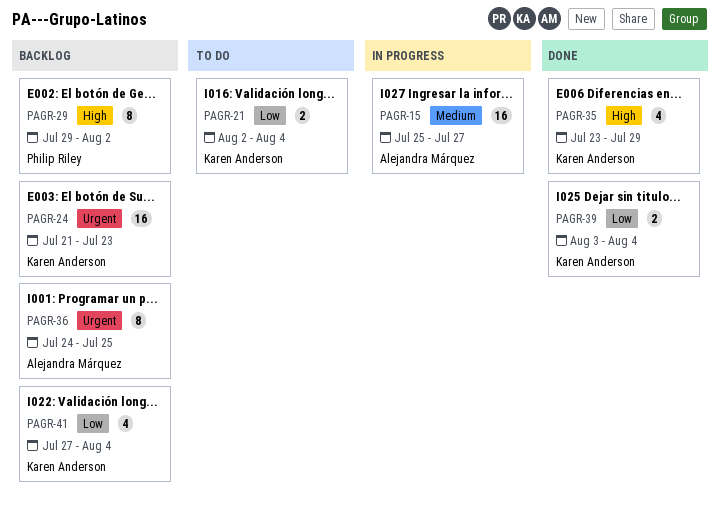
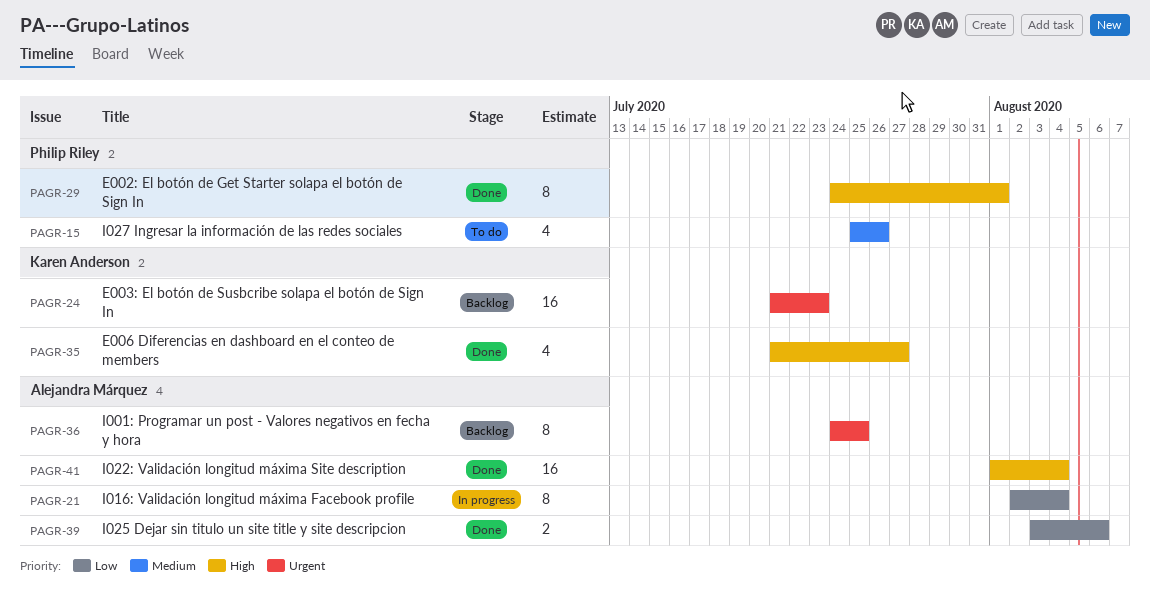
PAGR-15, status: In progress -> To do
PAGR-15, owner: Alejandra Márquez -> Philip Riley
PAGR-15, estimate: 16 -> 4
PAGR-15, due: Jul 27 -> Jul 26
PAGR-21, status: To do -> In progress
PAGR-21, owner: Karen Anderson -> Alejandra Márquez
PAGR-21, estimate: 2 -> 8
PAGR-29, status: Backlog -> Done
PAGR-29, start: Jul 29 -> Jul 24
PAGR-29, due: Aug 2 -> Aug 1
PAGR-35, start: Jul 23 -> Jul 21
PAGR-35, due: Jul 29 -> Jul 27
PAGR-39, owner: Karen Anderson -> Alejandra Márquez
PAGR-39, due: Aug 4 -> Aug 6
PAGR-41, status: Backlog -> Done
PAGR-41, owner: Karen Anderson -> Alejandra Márquez
PAGR-41, priority: Low -> High
PAGR-41, estimate: 4 -> 16
PAGR-41, start: Jul 27 -> Aug 1

